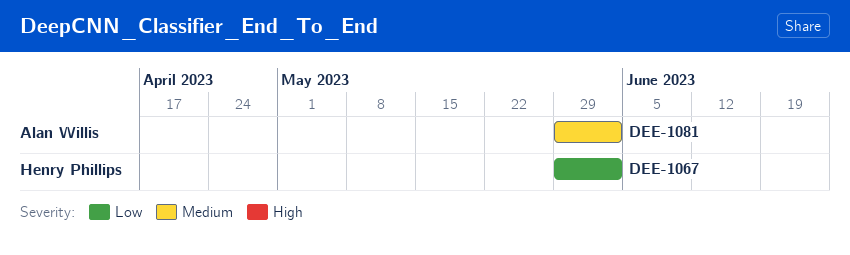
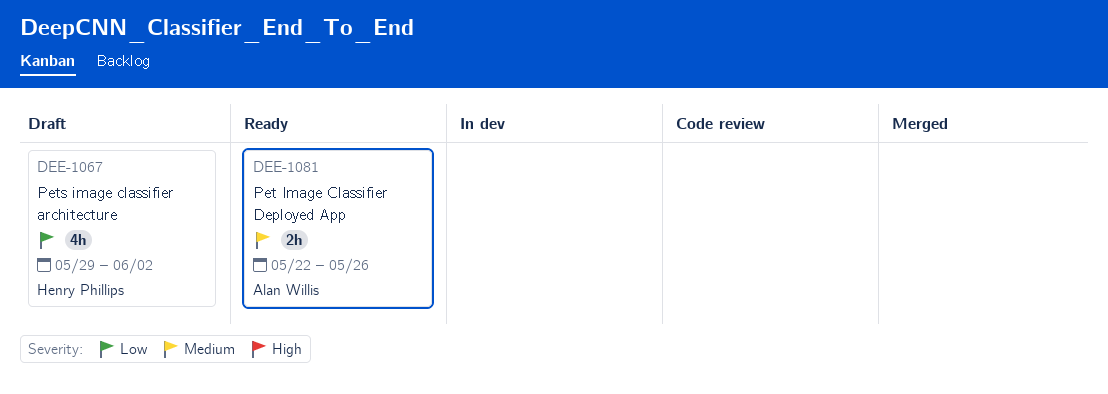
DEE-1081, start: May 29 -> May 22
DEE-1081, due: Jun 2 -> May 26

